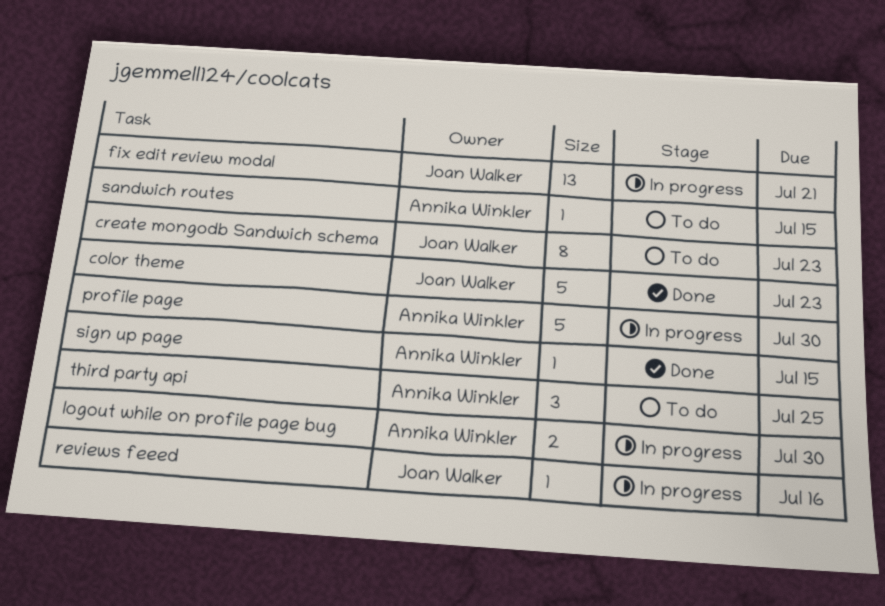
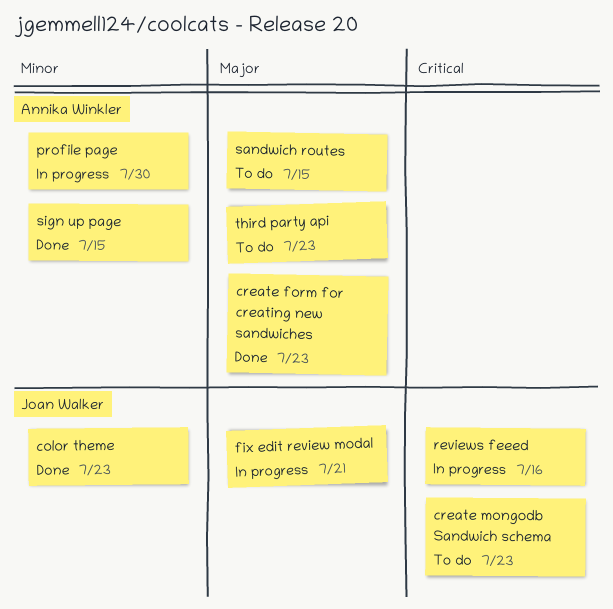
create form for creating new sandwiches: none -> present
logout while on profile page bug: present -> none
third party api, due: Jul 25 -> Jul 23

